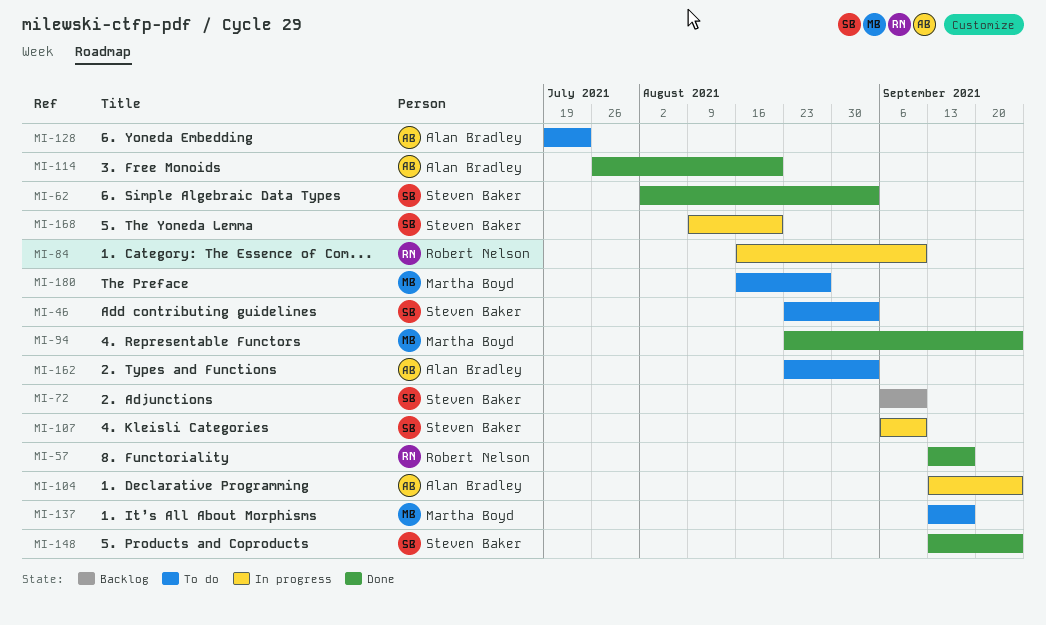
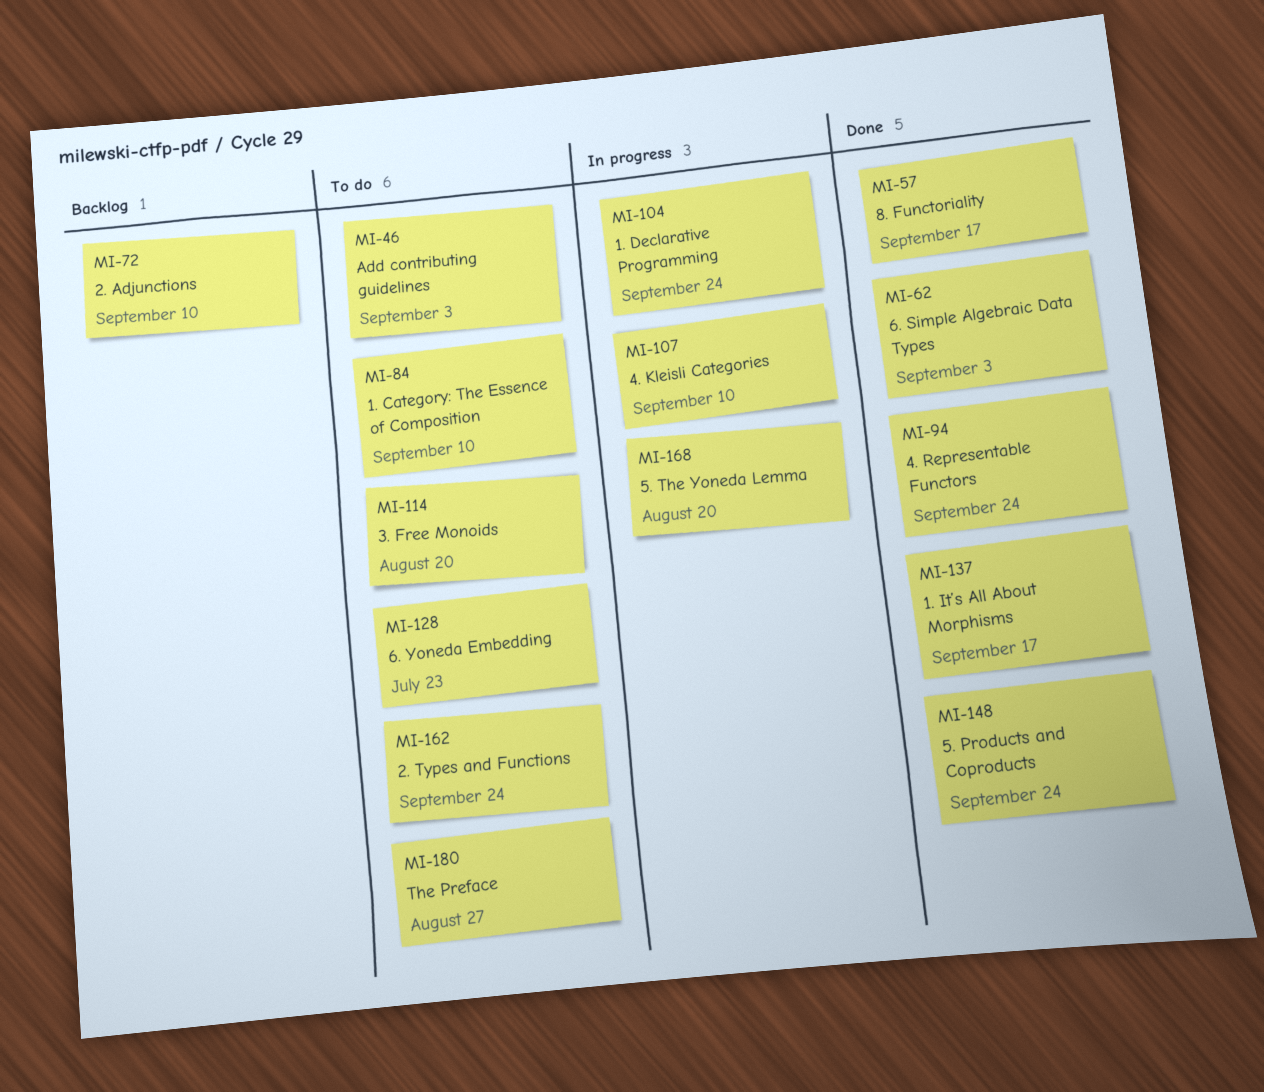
MI-84, status: In progress -> To do
MI-114, status: Done -> To do
MI-137, status: To do -> Done
MI-162, due: Sep 3 -> Sep 24

